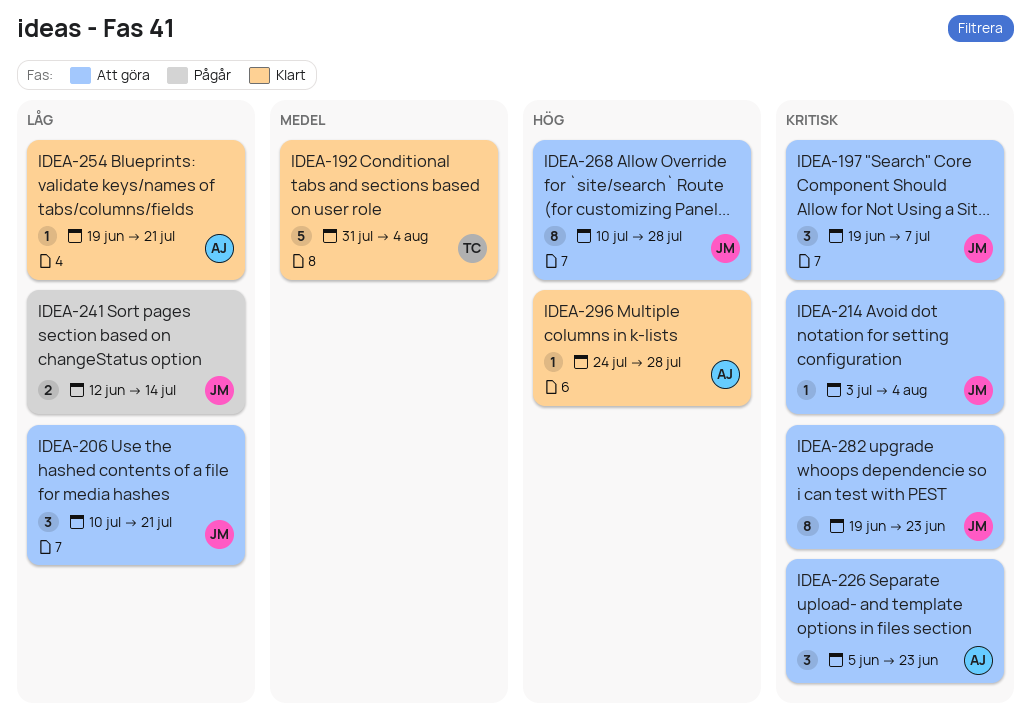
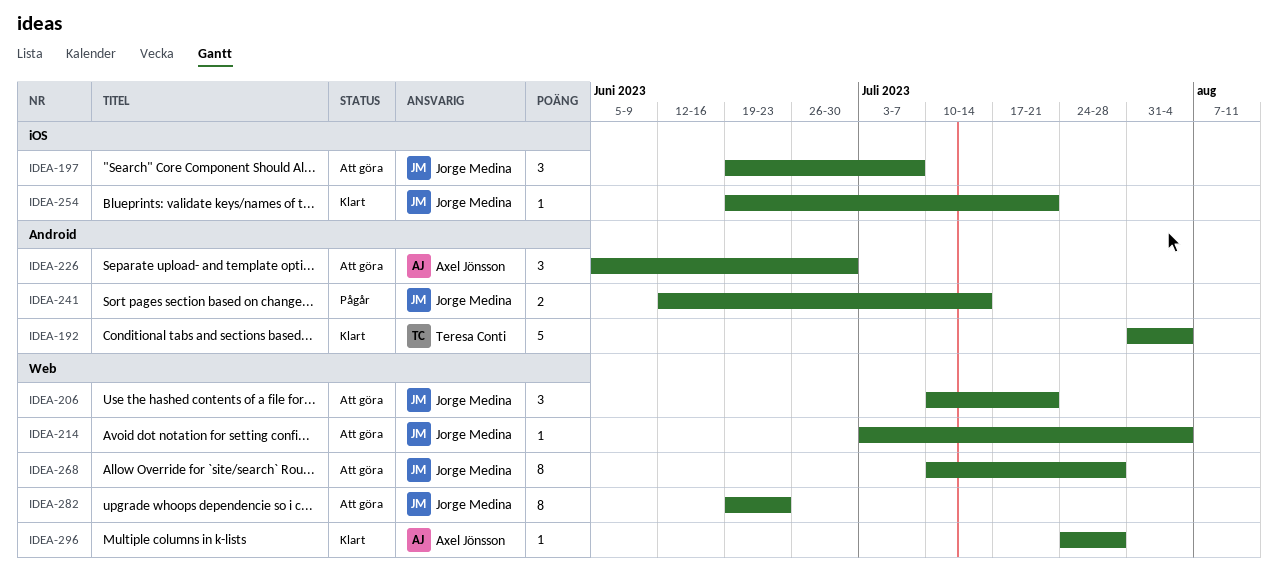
IDEA-226, due: Jun 23 -> Jun 30
IDEA-254, owner: Axel Jönsson -> Jorge Medina

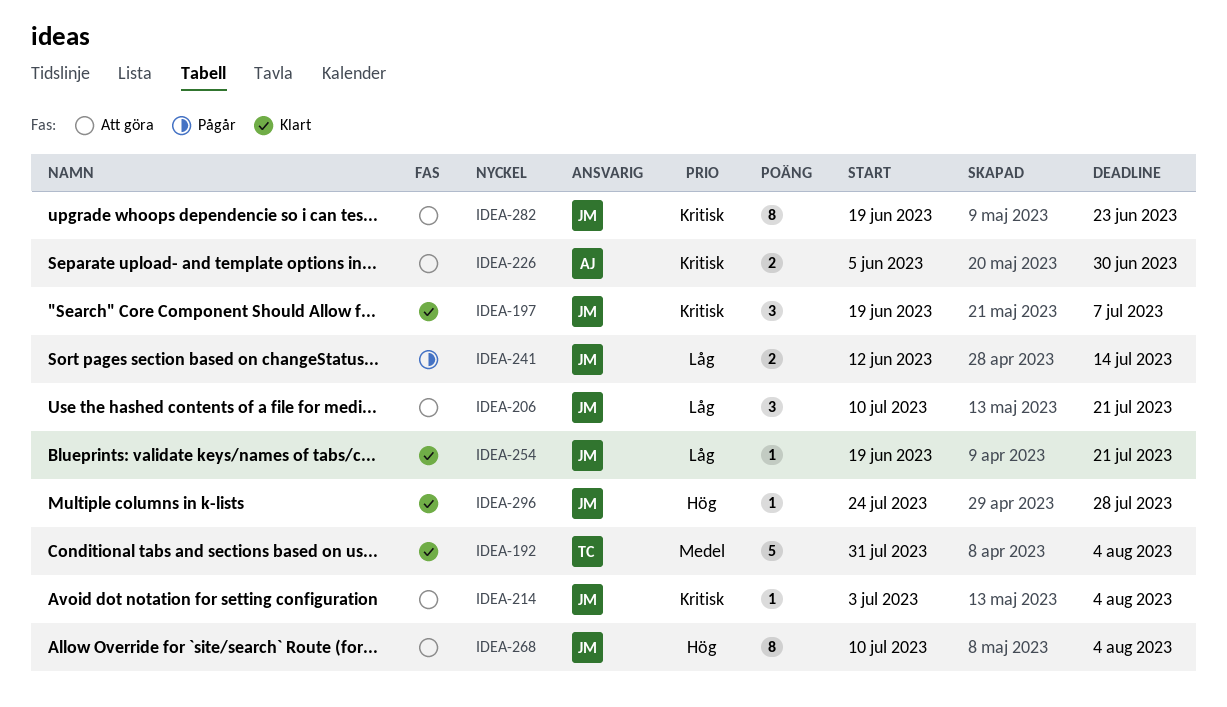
IDEA-197, status: Att göra -> Klart
IDEA-226, estimate: 3 -> 2
IDEA-268, due: Jul 28 -> Aug 4
IDEA-296, owner: Axel Jönsson -> Jorge Medina

